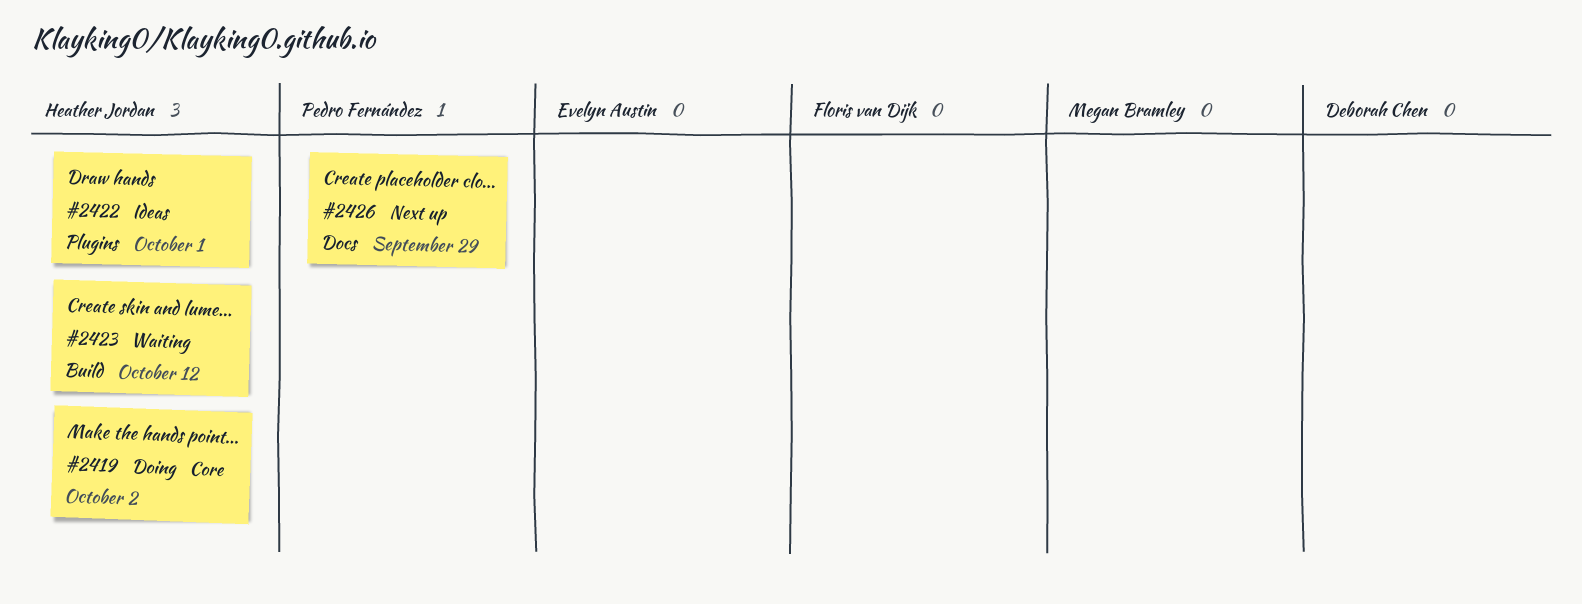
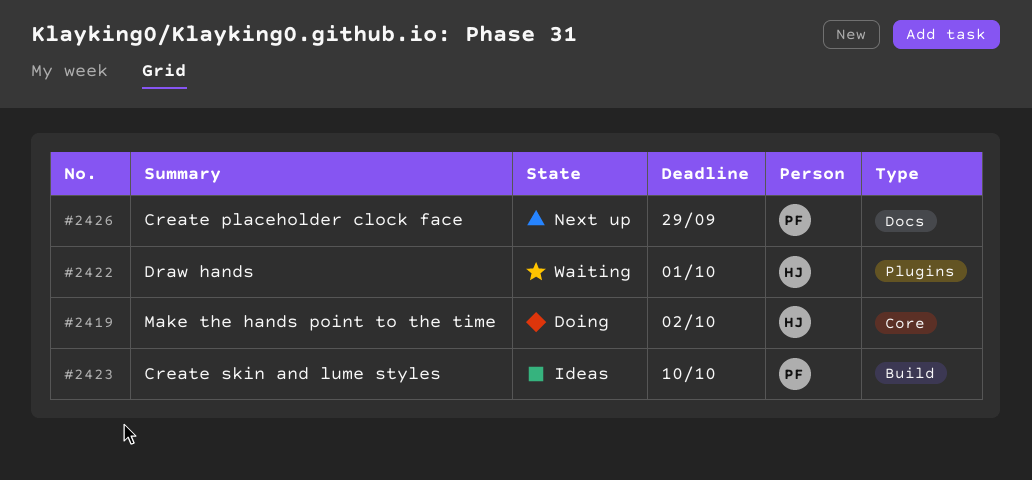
#2422, status: Ideas -> Waiting
#2423, status: Waiting -> Ideas
#2423, owner: Heather Jordan -> Pedro Fernández
#2423, due: Oct 12 -> Oct 10

